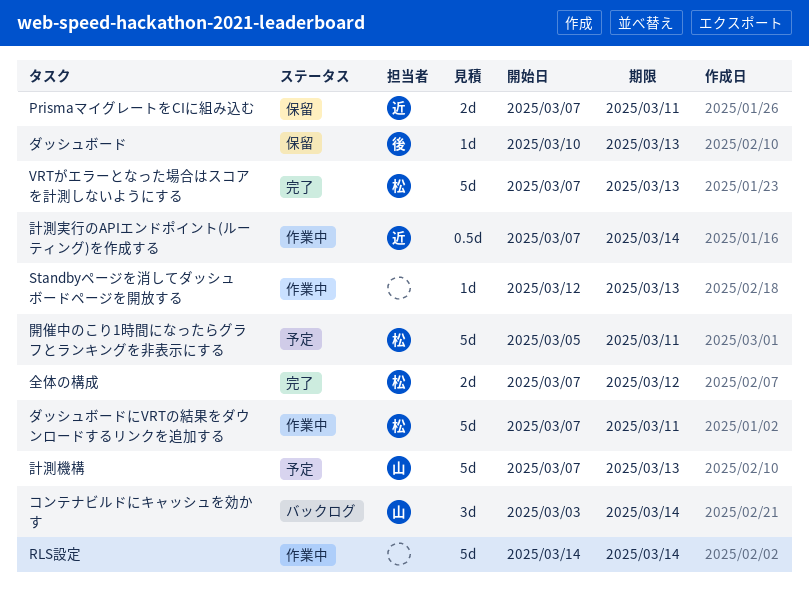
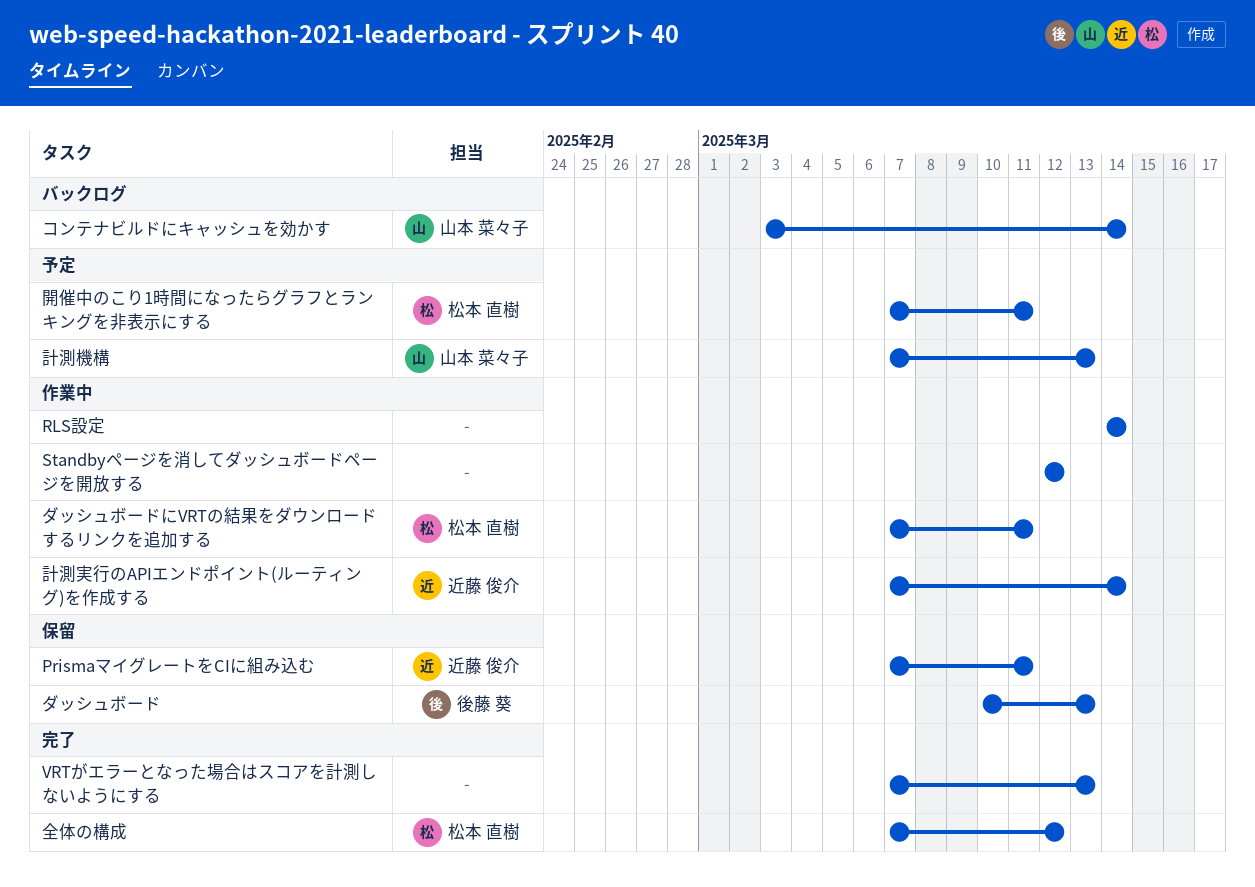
Standbyページを消してダッシュボードページを開放する, due: Mar 13 -> Mar 12
VRTがエラーとなった場合はスコアを計測しないようにする, owner: 松本 直樹 -> none
開催中のこり1時間になったらグラフとランキングを非表示にする, start: Mar 5 -> Mar 7

